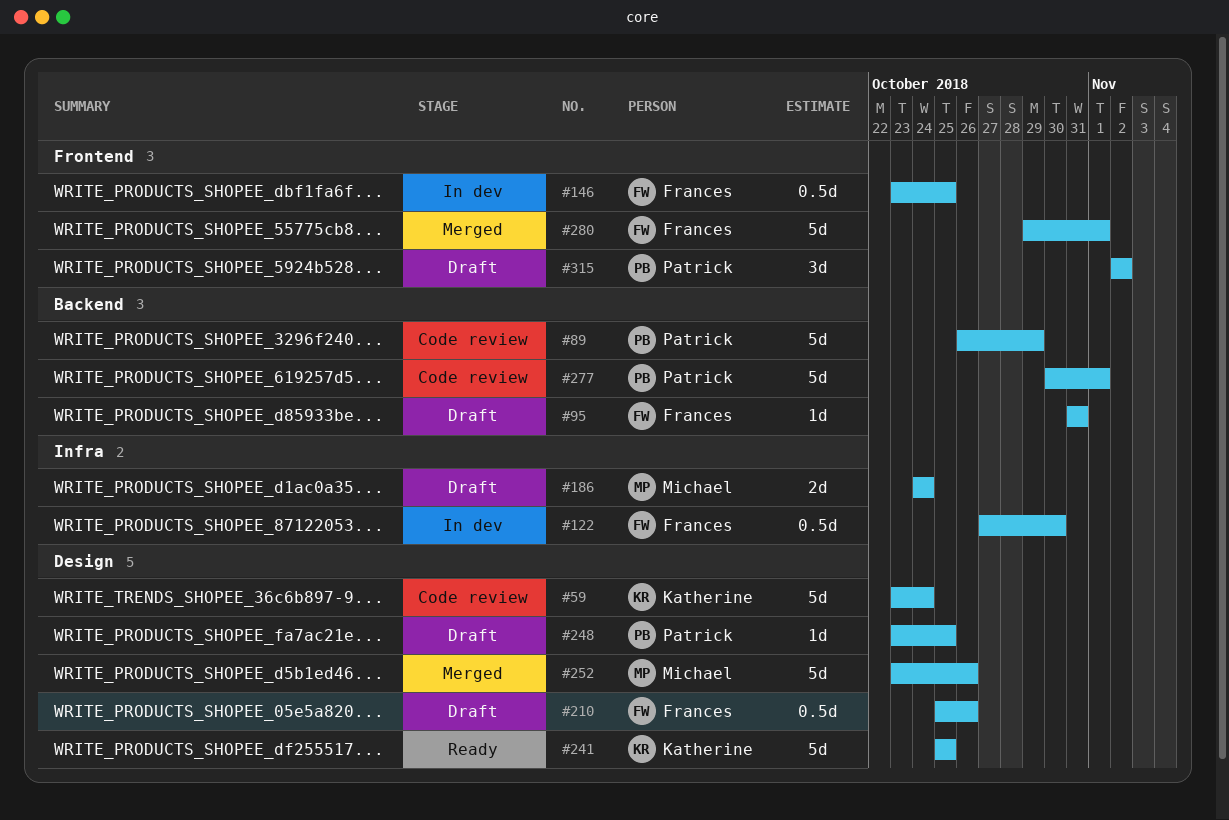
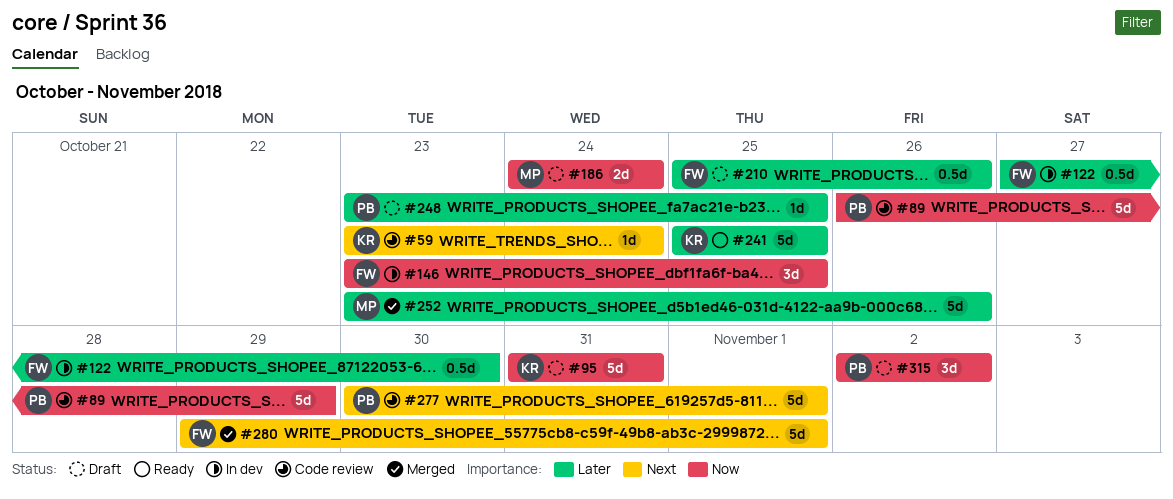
#59, estimate: 5d -> 1d
#95, owner: Frances -> Katherine
#95, estimate: 1d -> 5d
#146, estimate: 0.5d -> 3d

